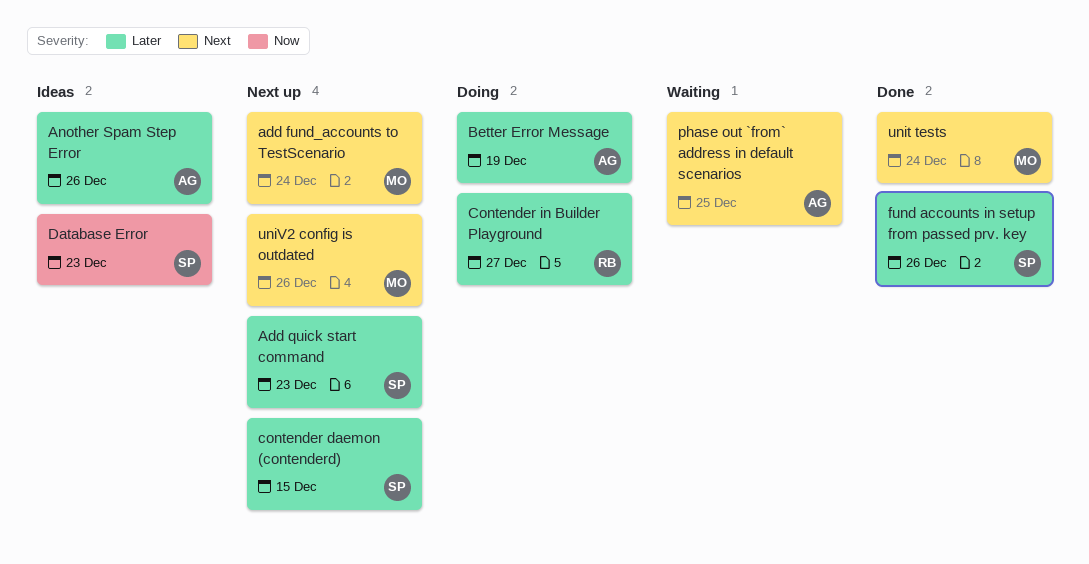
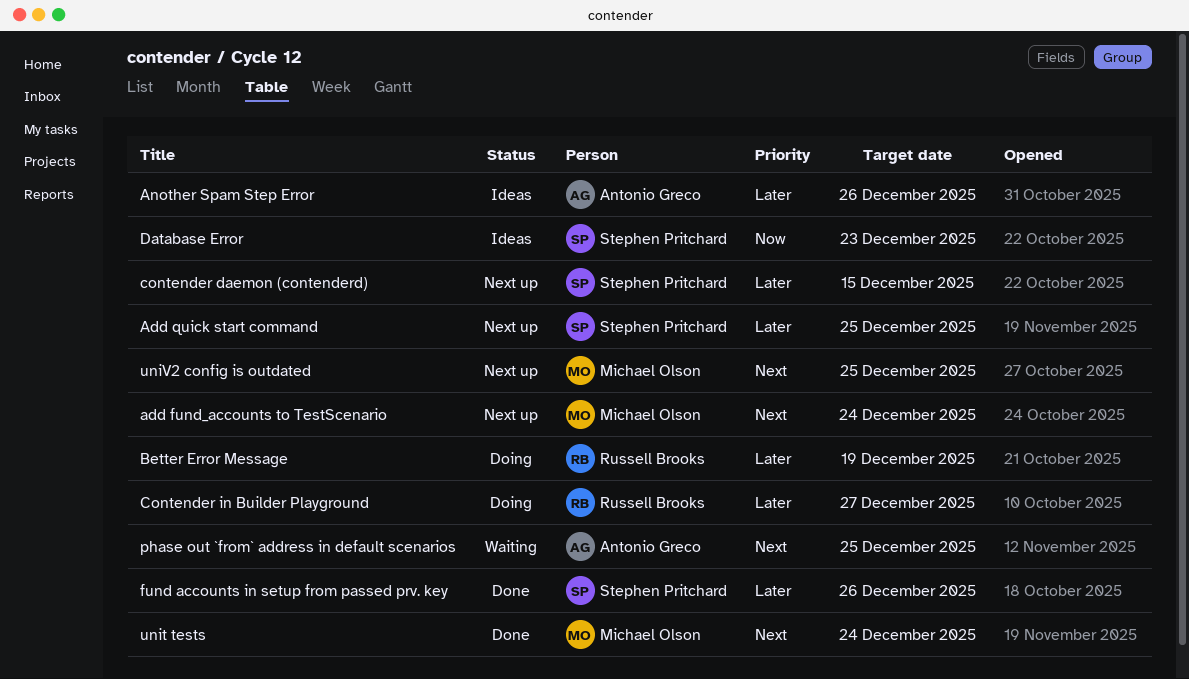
Add quick start command, due: Dec 23 -> Dec 25
Better Error Message, owner: Antonio Greco -> Russell Brooks
uniV2 config is outdated, due: Dec 26 -> Dec 25

